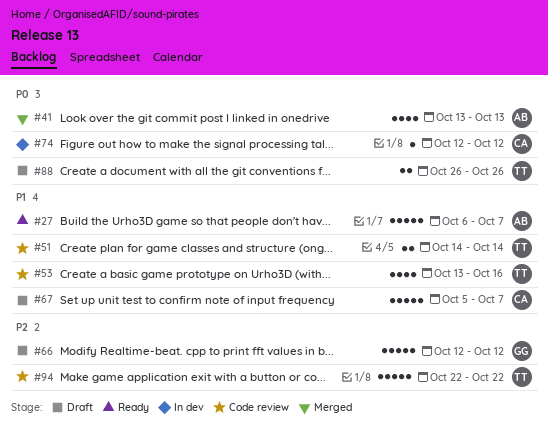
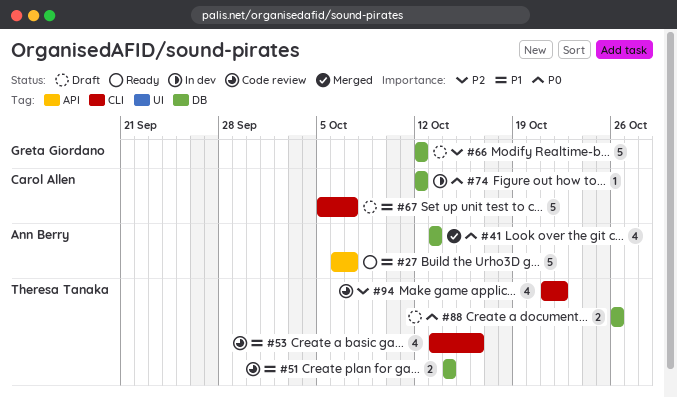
#94, estimate: 5 -> 4
#94, start: Oct 22 -> Oct 21

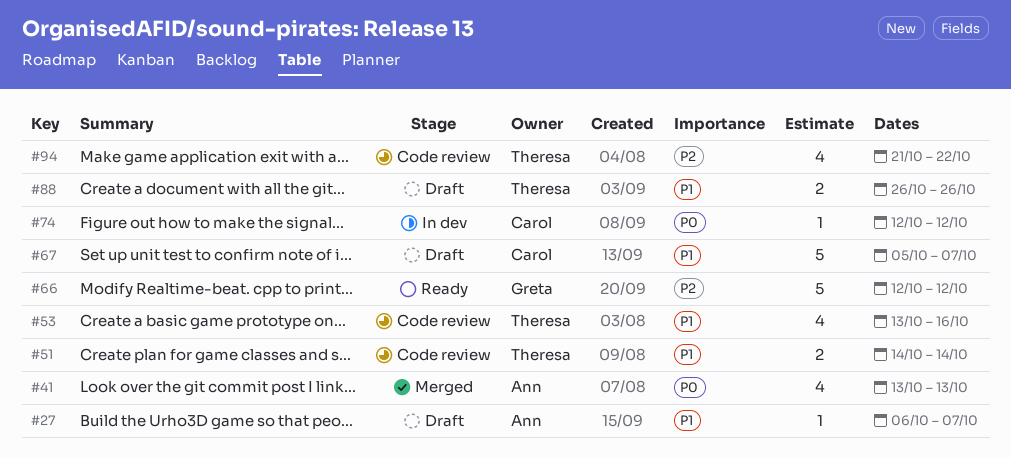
#27, status: Ready -> Draft
#27, estimate: 5 -> 1
#66, status: Draft -> Ready
#88, priority: P0 -> P1

